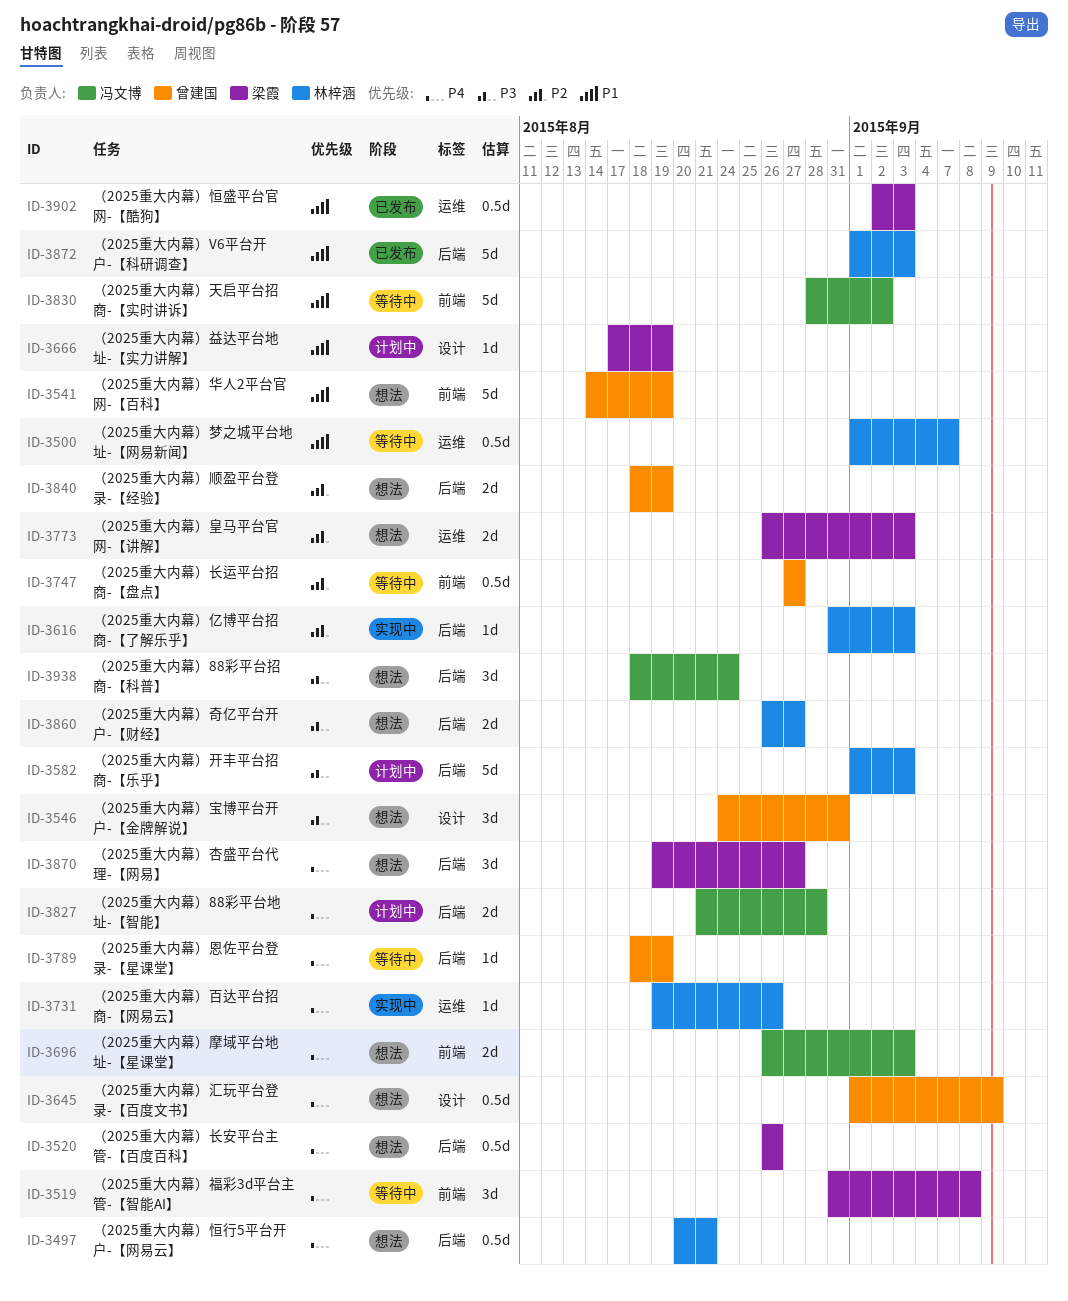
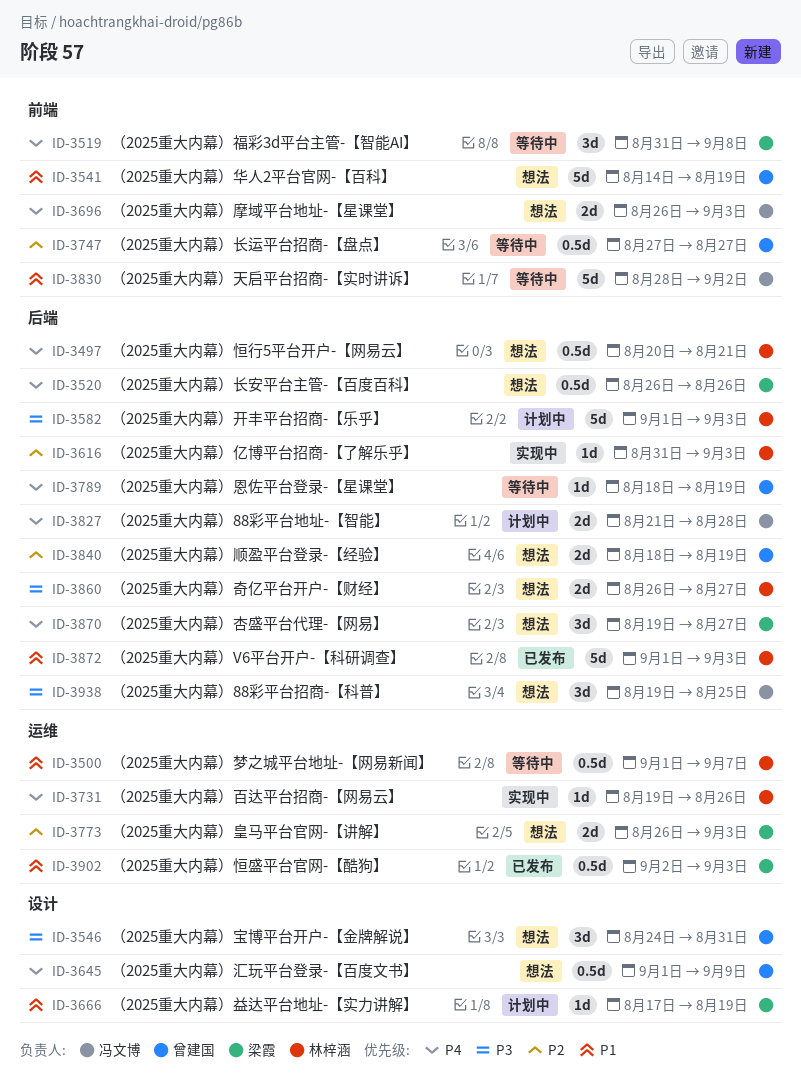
ID-3938, start: Aug 18 -> Aug 19
ID-3938, due: Aug 24 -> Aug 25

